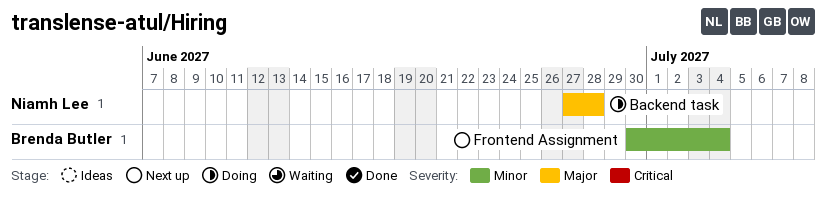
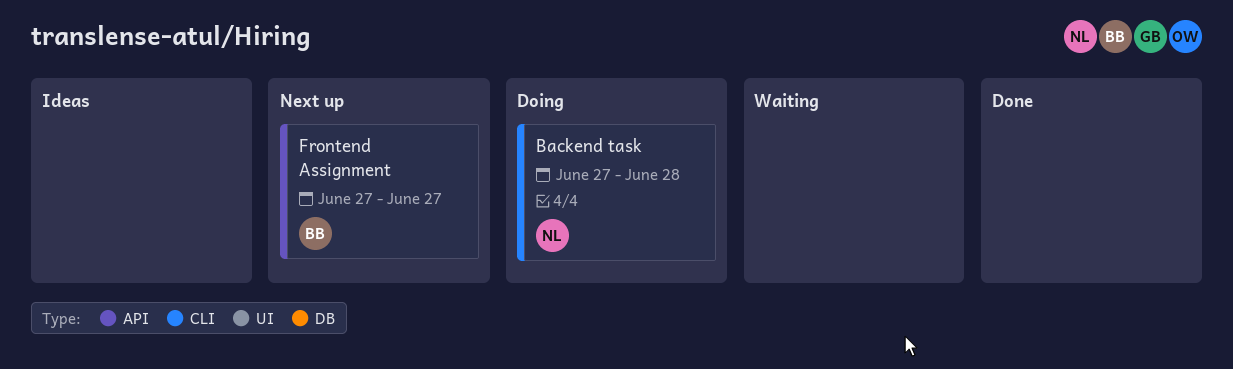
Frontend Assignment, start: Jun 30 -> Jun 27
Frontend Assignment, due: Jul 4 -> Jun 27

